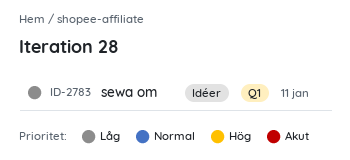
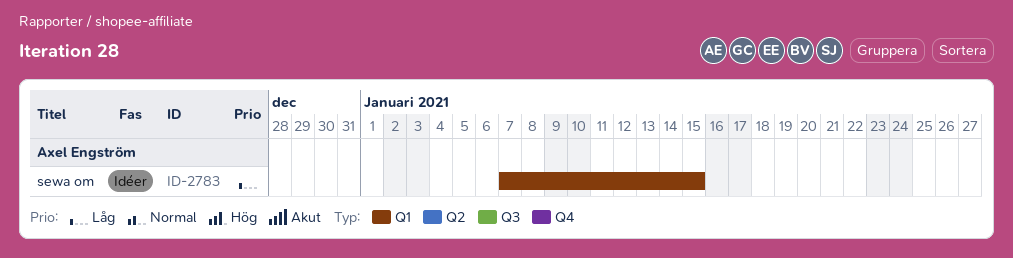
ID-2783, due: Jan 11 -> Jan 15

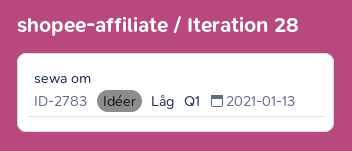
ID-2783, due: Jan 15 -> Jan 13

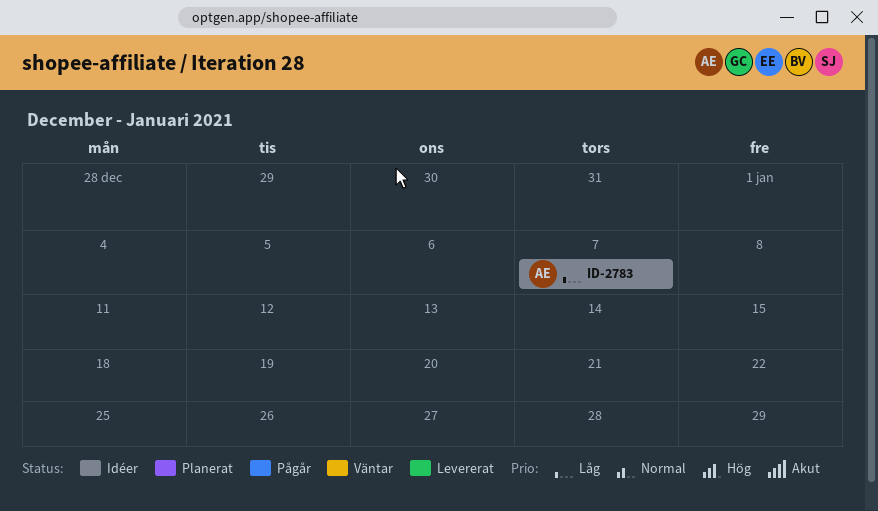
ID-2783, due: Jan 13 -> Jan 7

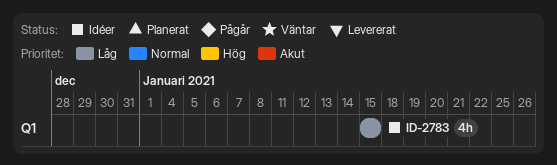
ID-2783, start: Jan 7 -> Jan 15
ID-2783, due: Jan 7 -> Jan 15

